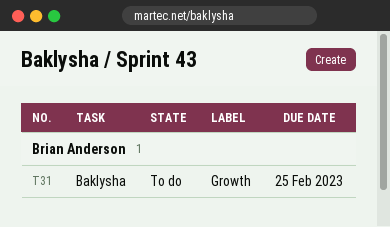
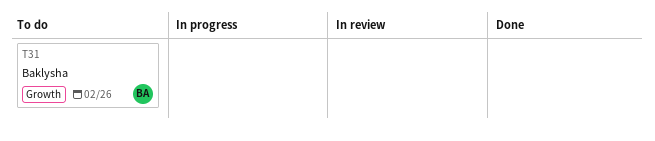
T31, due: Feb 25 -> Feb 26

